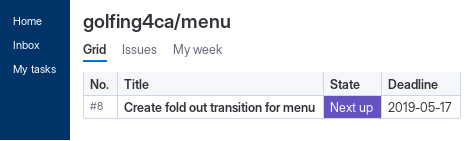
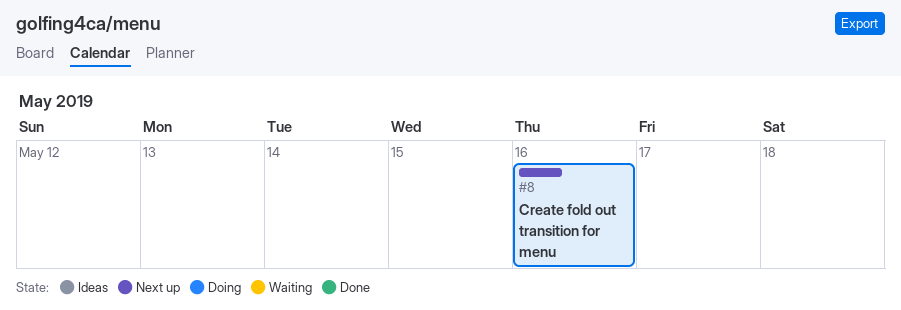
#8, due: May 17 -> May 16

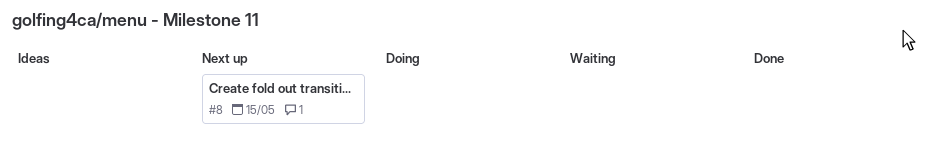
#8, due: May 16 -> May 15

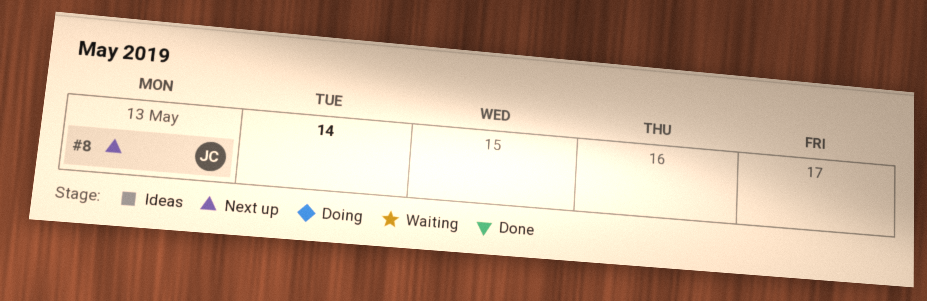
#8, due: May 15 -> May 13

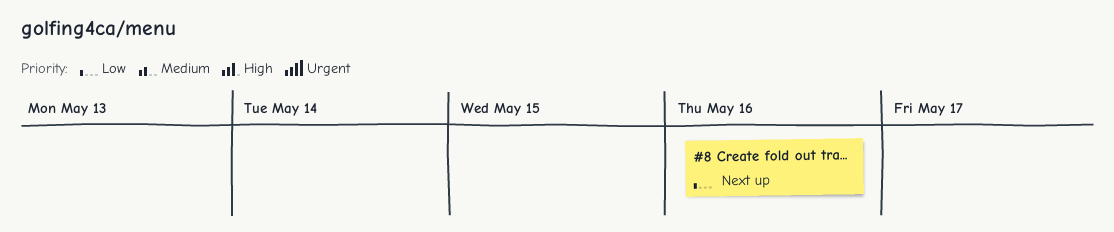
#8, due: May 13 -> May 16

